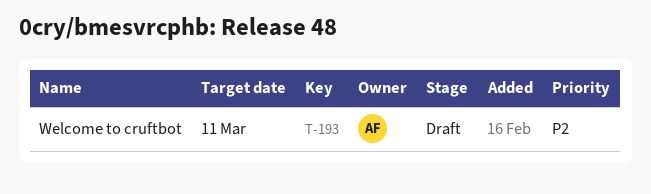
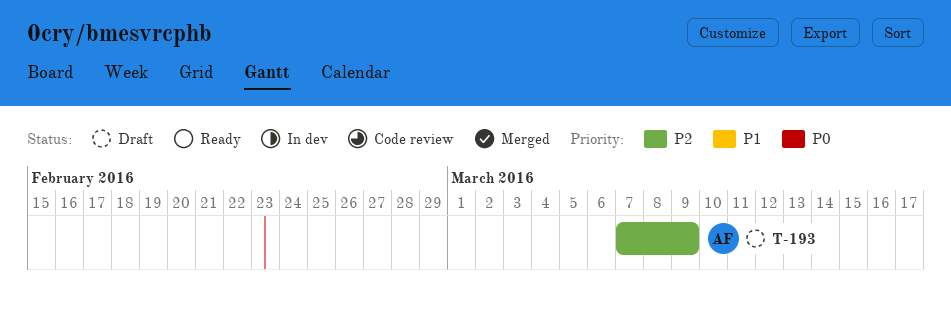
T-193, due: Mar 11 -> Mar 9

